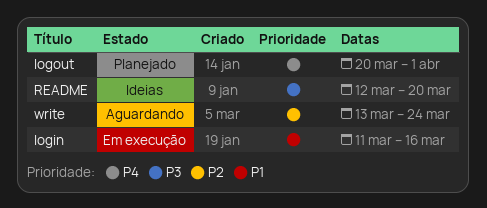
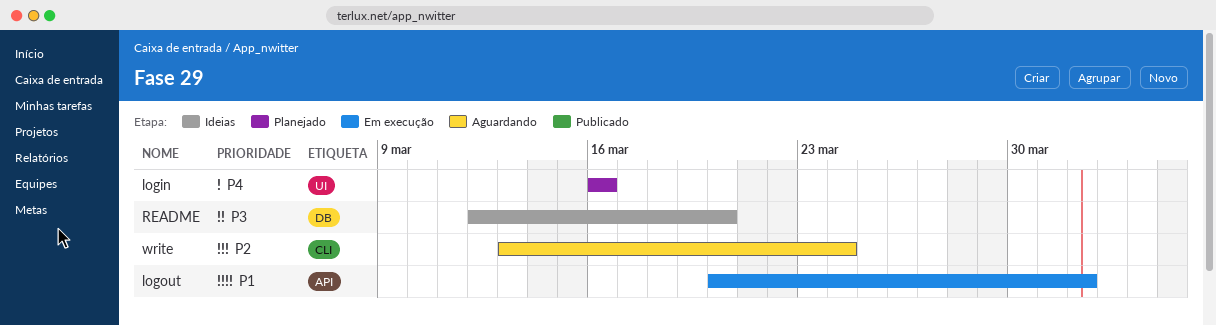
login, status: Em execução -> Planejado
login, priority: P1 -> P4
login, start: Mar 11 -> Mar 16
logout, status: Planejado -> Em execução
logout, priority: P4 -> P1

